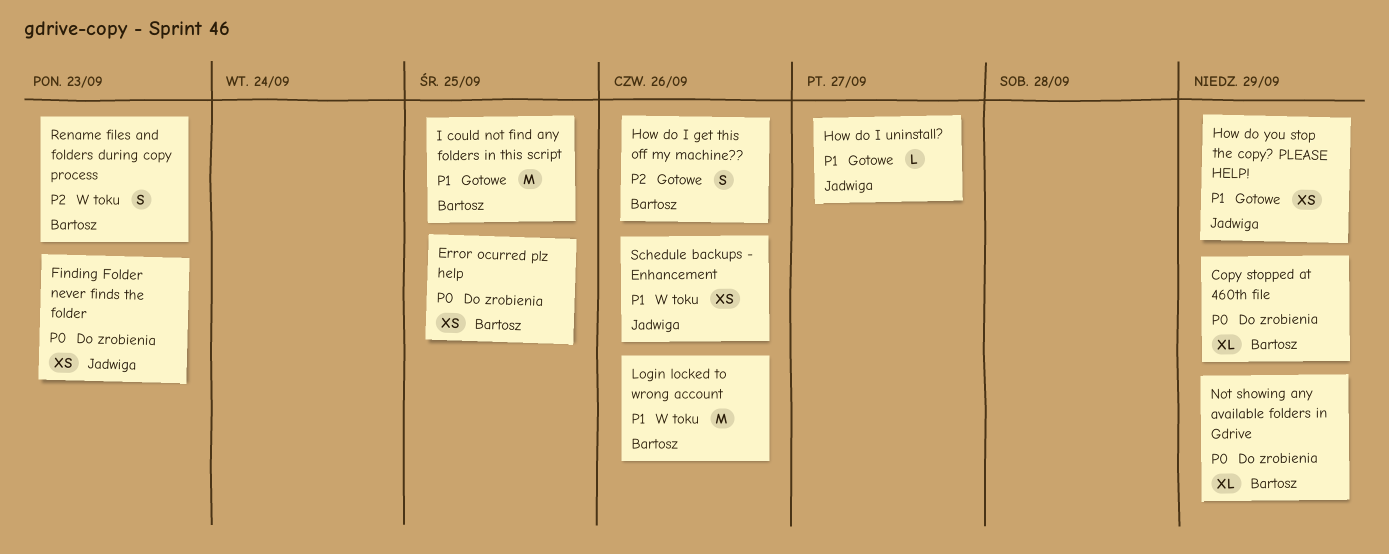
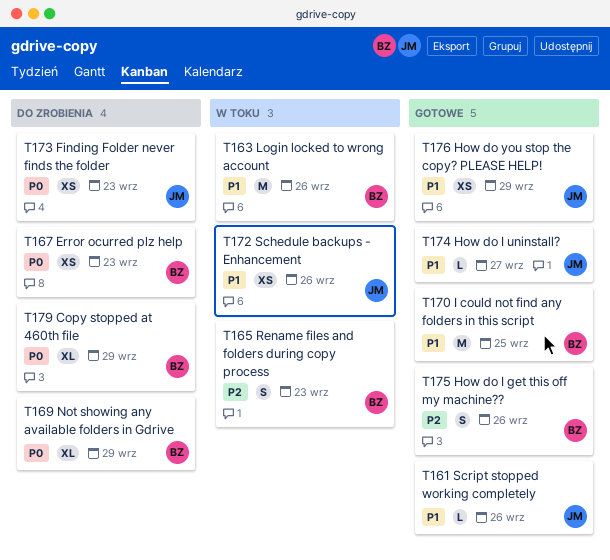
Error ocurred plz help, due: Sep 25 -> Sep 23
Script stopped working completely: none -> present

